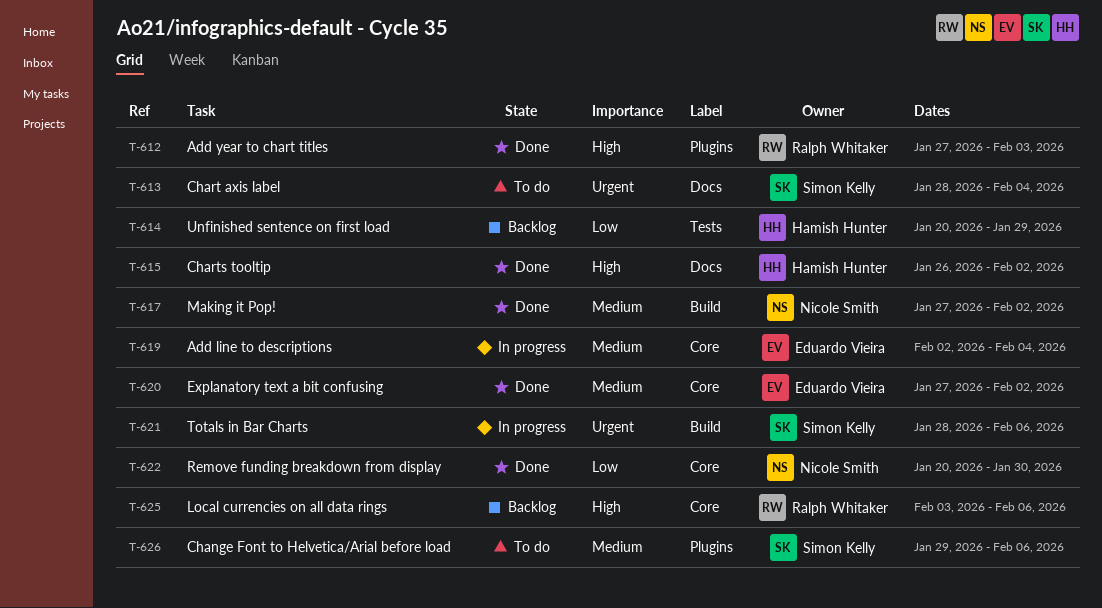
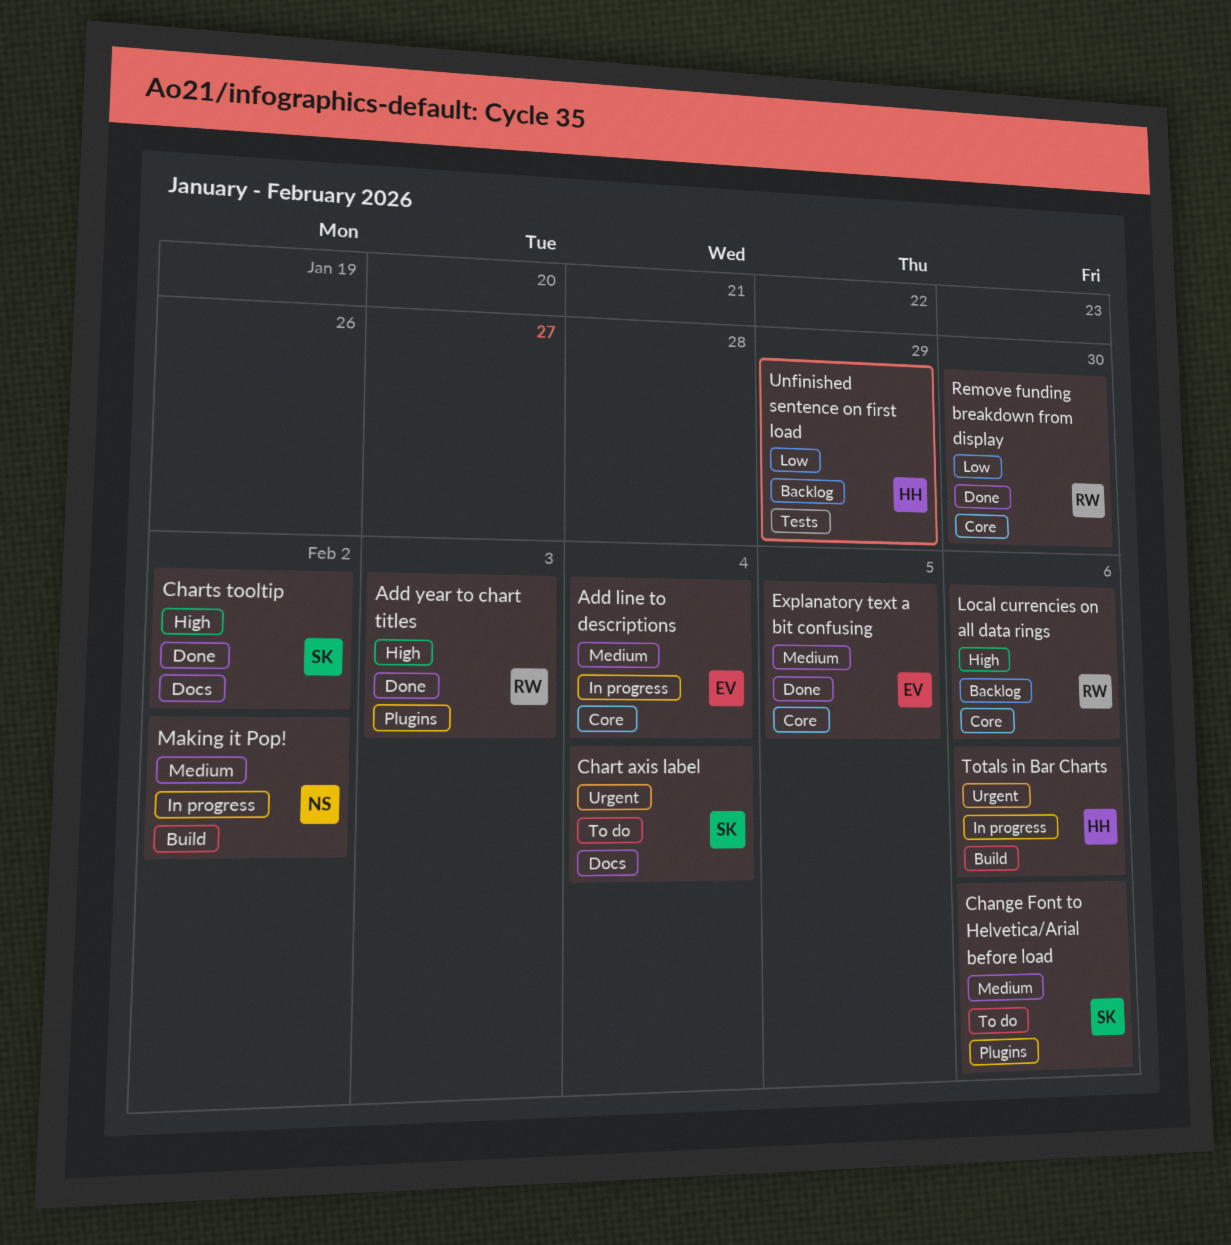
Charts tooltip, owner: Hamish Hunter -> Simon Kelly
Explanatory text a bit confusing, due: Feb 2 -> Feb 5
Making it Pop!, status: Done -> In progress
Remove funding breakdown from display, owner: Nicole Smith -> Ralph Whitaker
Totals in Bar Charts, owner: Simon Kelly -> Hamish Hunter

